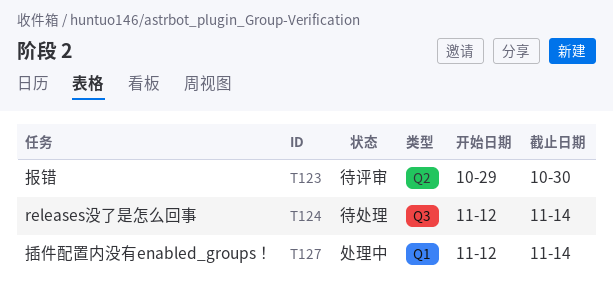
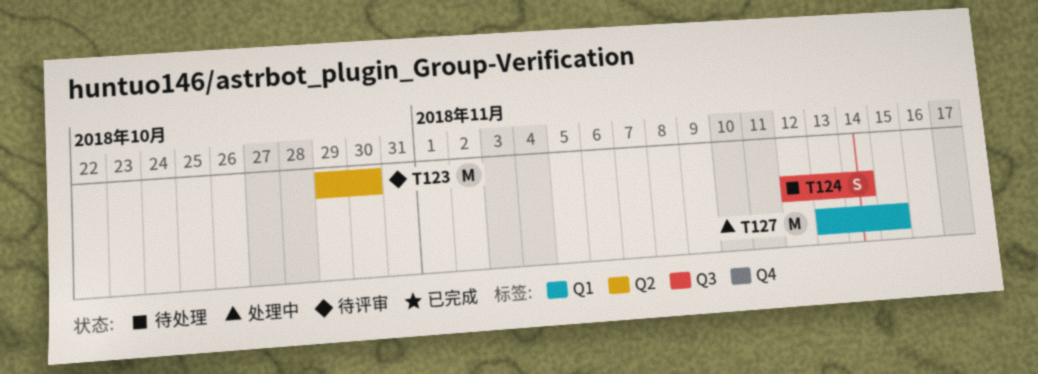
T127, start: Nov 12 -> Nov 13
T127, due: Nov 14 -> Nov 15

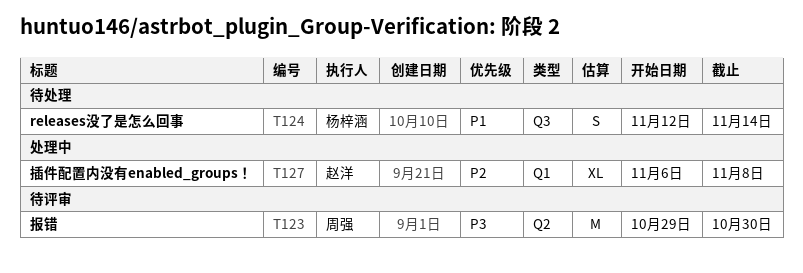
T127, estimate: M -> XL
T127, start: Nov 13 -> Nov 6
T127, due: Nov 15 -> Nov 8

